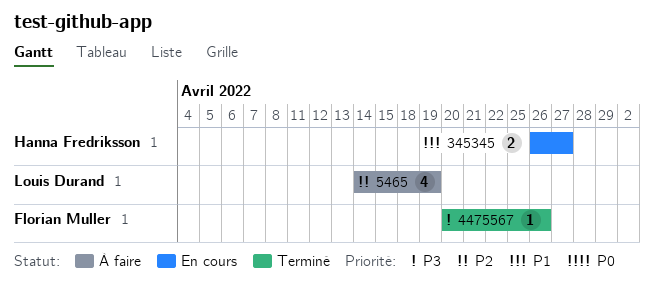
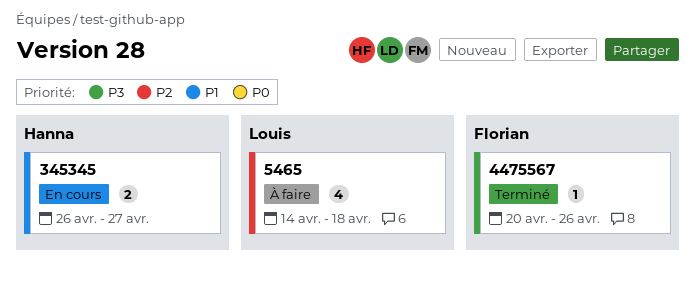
5465, due: Apr 19 -> Apr 18

